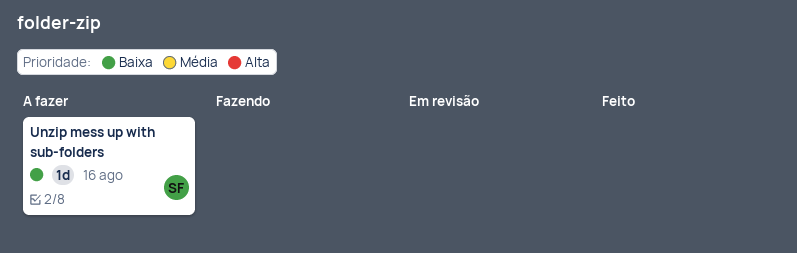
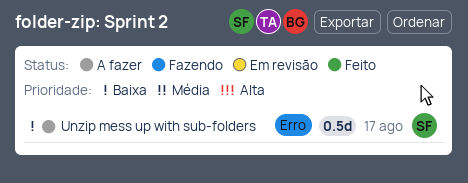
Unzip mess up with sub-folders, estimate: 1d -> 0.5d
Unzip mess up with sub-folders, due: Aug 16 -> Aug 17

